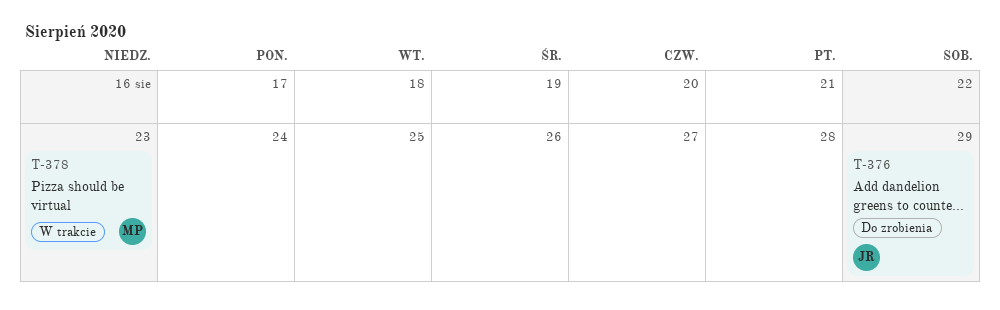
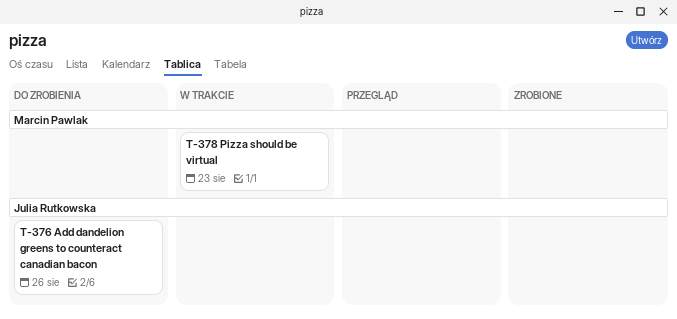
T-376, due: Aug 29 -> Aug 26

